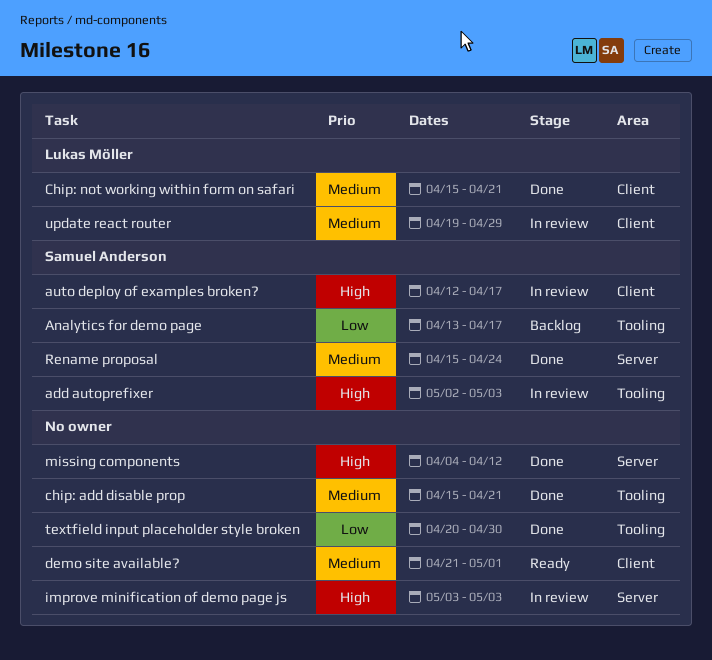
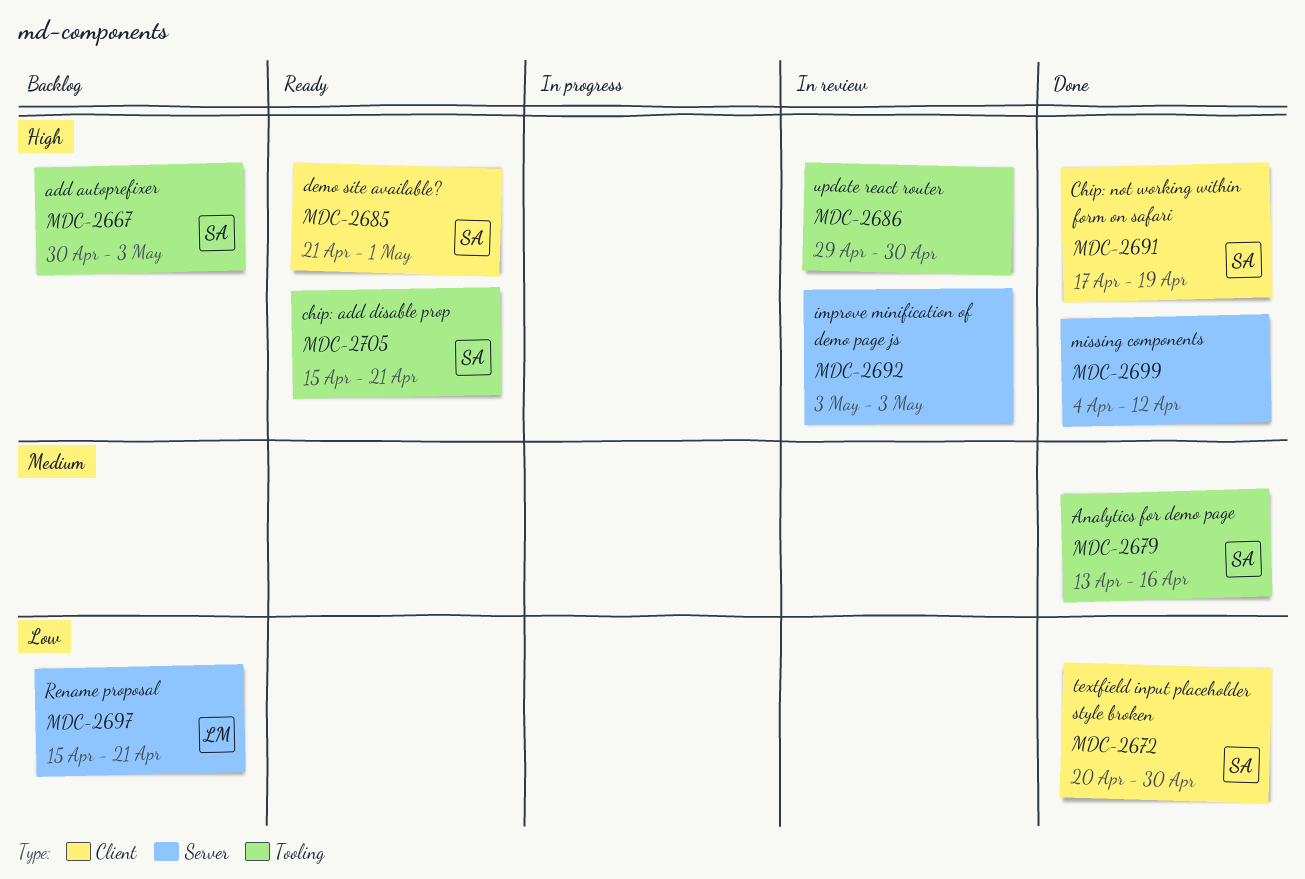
add autoprefixer, status: In review -> Backlog
add autoprefixer, start: May 2 -> Apr 30
Analytics for demo page, status: Backlog -> Done
Analytics for demo page, priority: Low -> Medium
Analytics for demo page, due: Apr 17 -> Apr 16
auto deploy of examples broken?: present -> none
chip: add disable prop, status: Done -> Ready
chip: add disable prop, owner: none -> Samuel Anderson
chip: add disable prop, priority: Medium -> High
Chip: not working within form on safari, owner: Lukas Möller -> Samuel Anderson
Chip: not working within form on safari, priority: Medium -> High
Chip: not working within form on safari, start: Apr 15 -> Apr 17
Chip: not working within form on safari, due: Apr 21 -> Apr 19
demo site available?, owner: none -> Samuel Anderson
demo site available?, priority: Medium -> High
Rename proposal, status: Done -> Backlog
Rename proposal, owner: Samuel Anderson -> Lukas Möller
Rename proposal, priority: Medium -> Low
Rename proposal, due: Apr 24 -> Apr 21
textfield input placeholder style broken, owner: none -> Samuel Anderson
textfield input placeholder style broken, label: Tooling -> Client
update react router, owner: Lukas Möller -> none
update react router, priority: Medium -> High
update react router, label: Client -> Tooling
update react router, start: Apr 19 -> Apr 29
update react router, due: Apr 29 -> Apr 30

